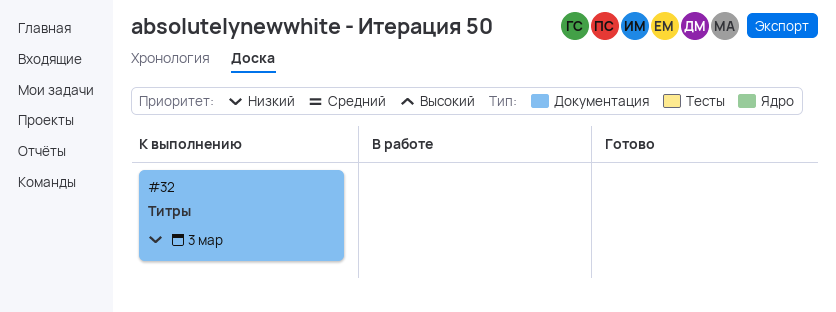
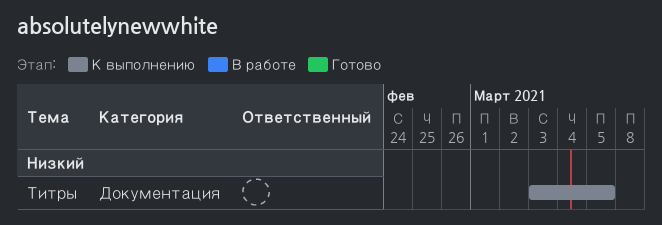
Титры, due: Mar 3 -> Mar 5

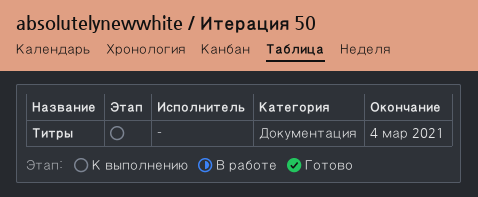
Титры, due: Mar 5 -> Mar 4

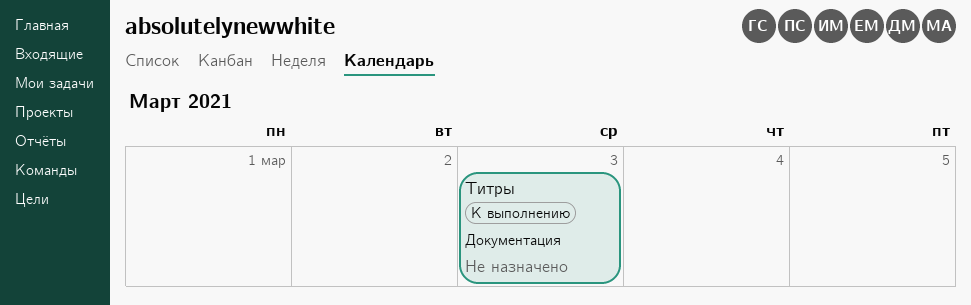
Титры, due: Mar 4 -> Mar 3

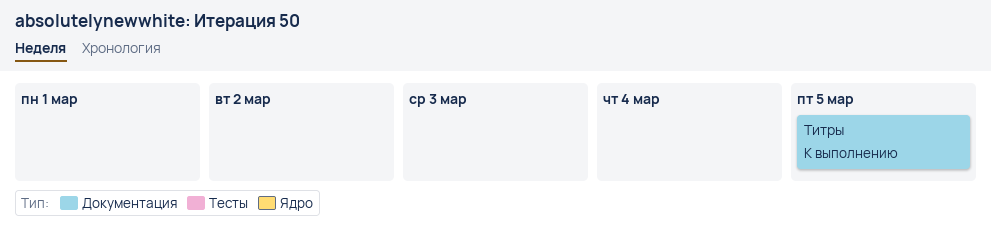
Титры, due: Mar 3 -> Mar 5

